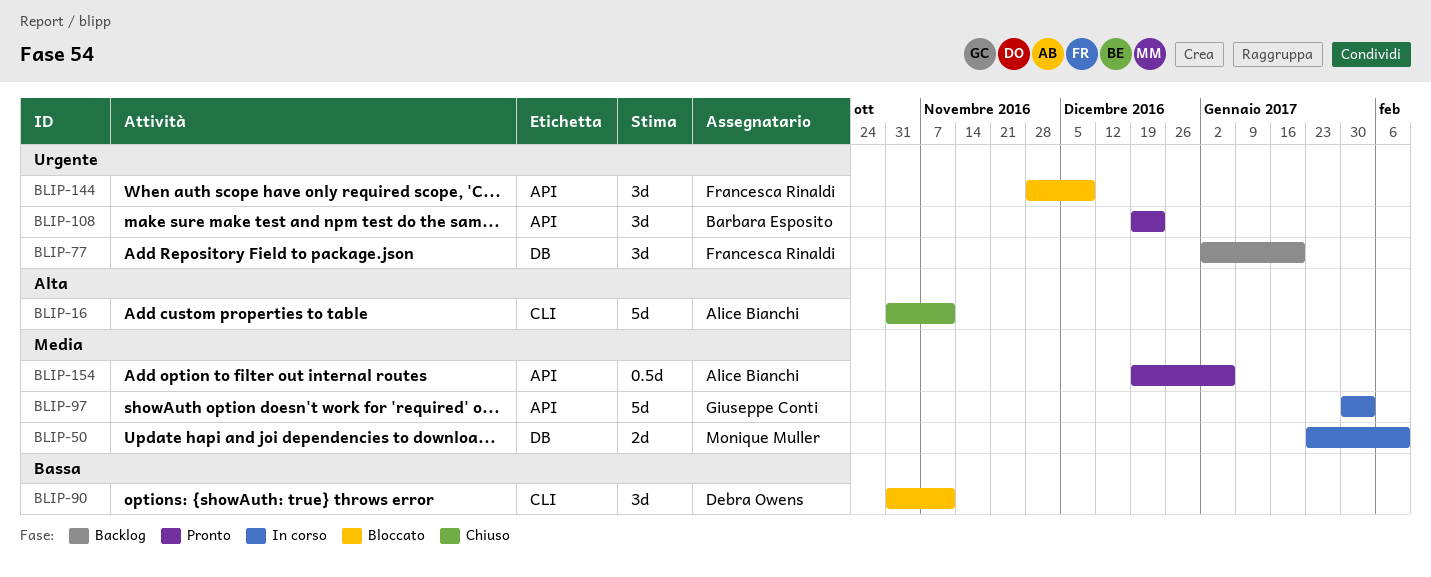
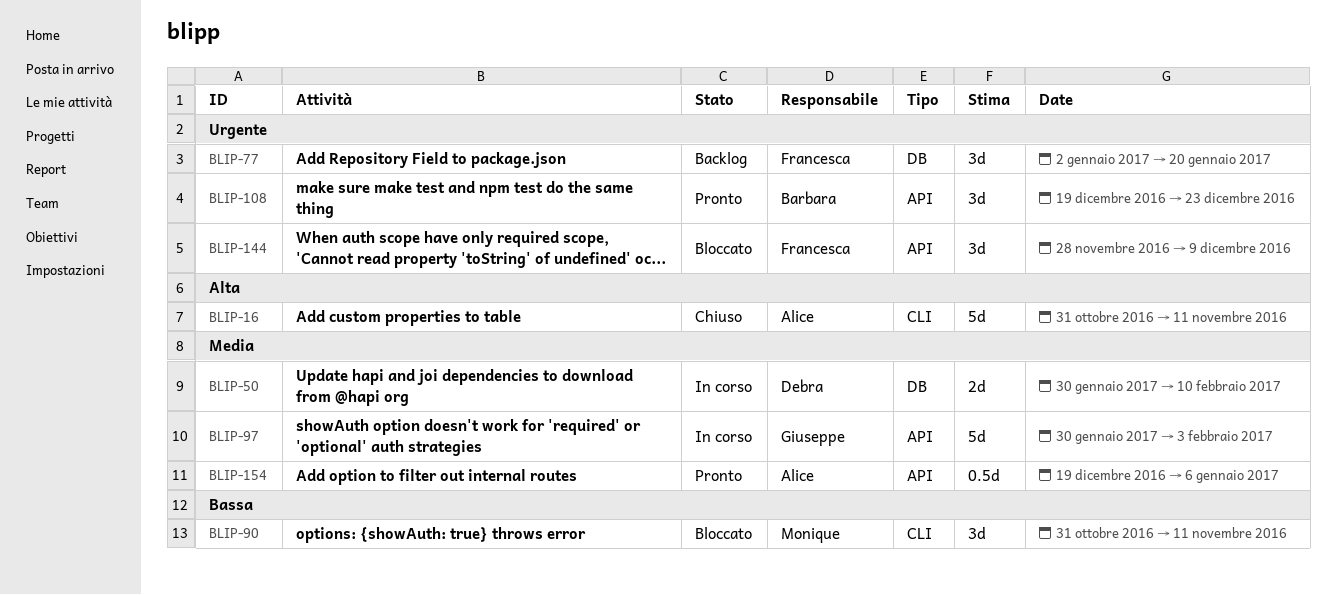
BLIP-50, owner: Monique Muller -> Debra Owens
BLIP-50, start: Jan 23 -> Jan 30
BLIP-90, owner: Debra Owens -> Monique Muller

